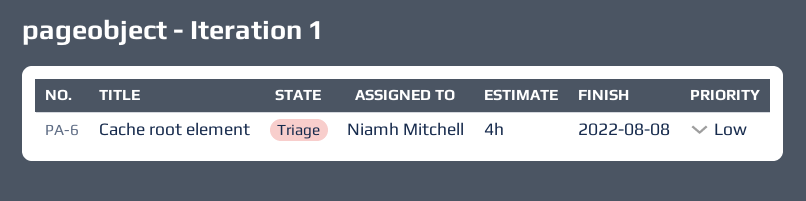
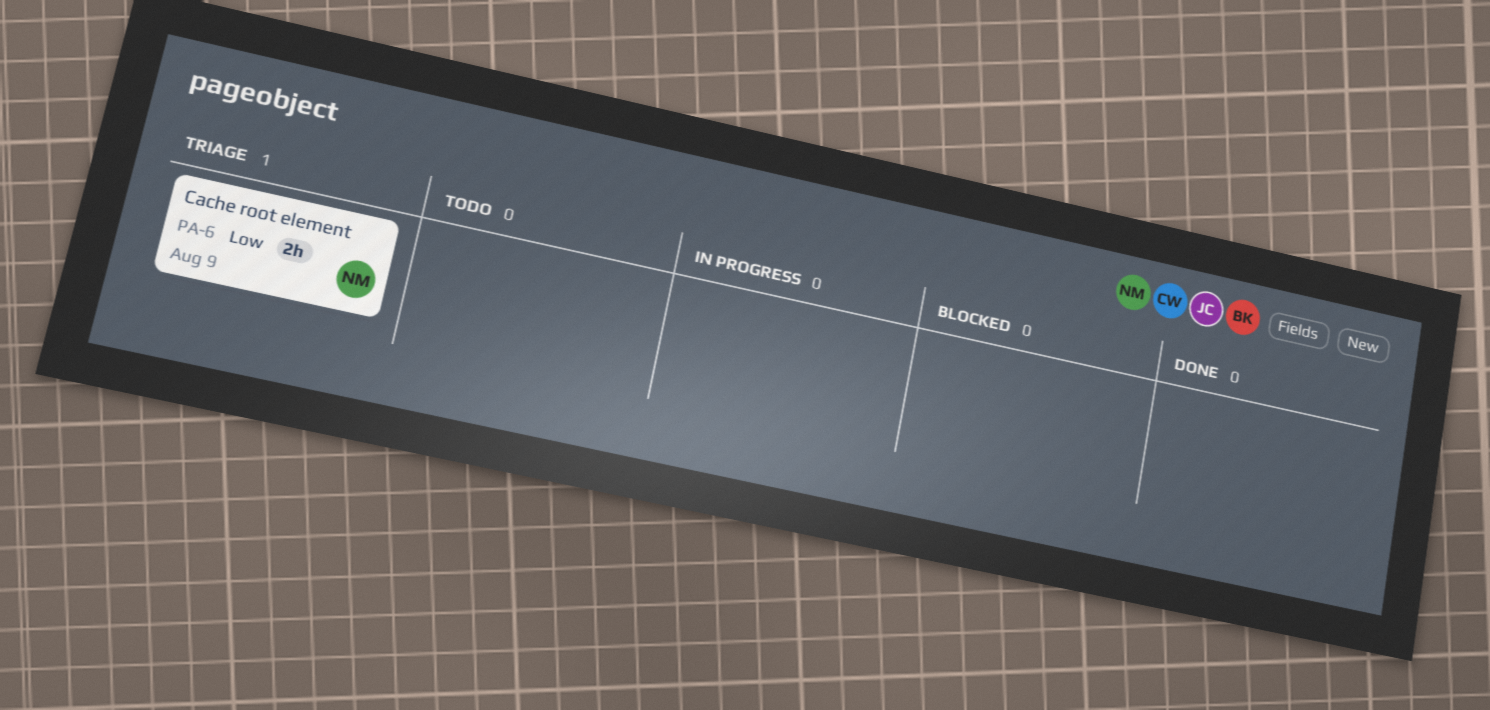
PA-6, estimate: 4h -> 2h
PA-6, due: Aug 8 -> Aug 9

